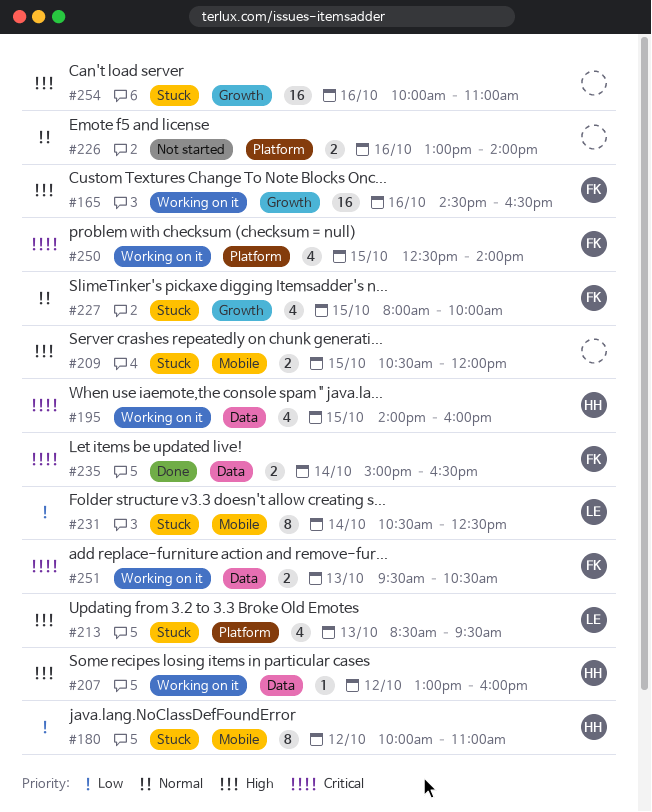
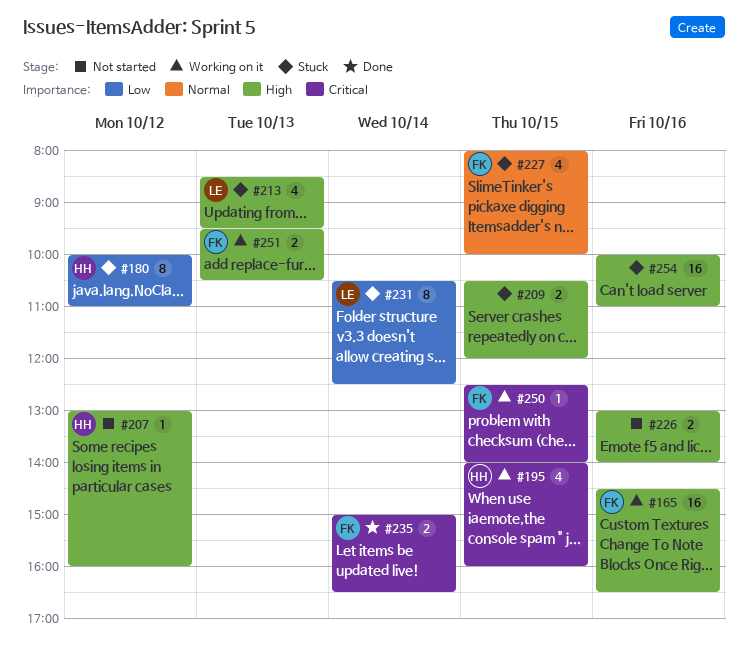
#207, status: Working on it -> Not started
#226, priority: Normal -> High
#250, estimate: 4 -> 1
#251, priority: Critical -> High

